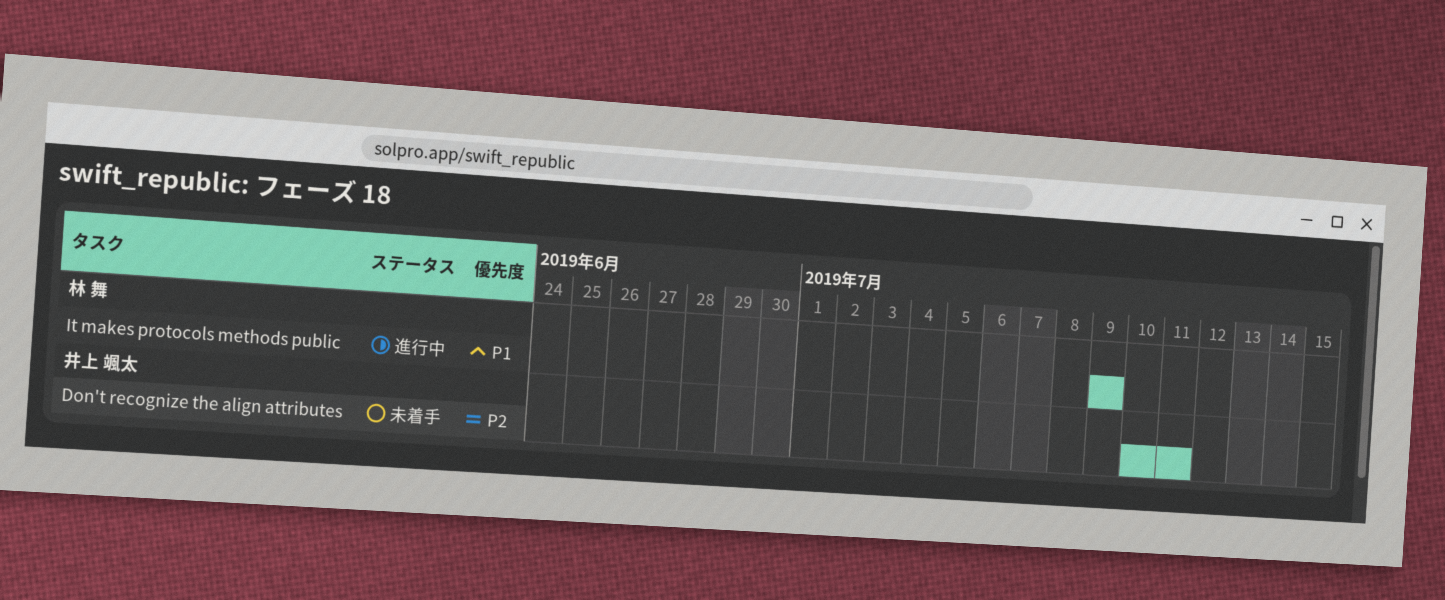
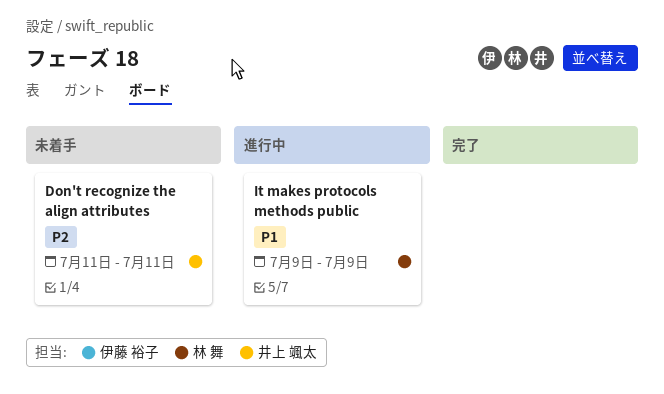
Don't recognize the align attributes, start: Jul 10 -> Jul 11

